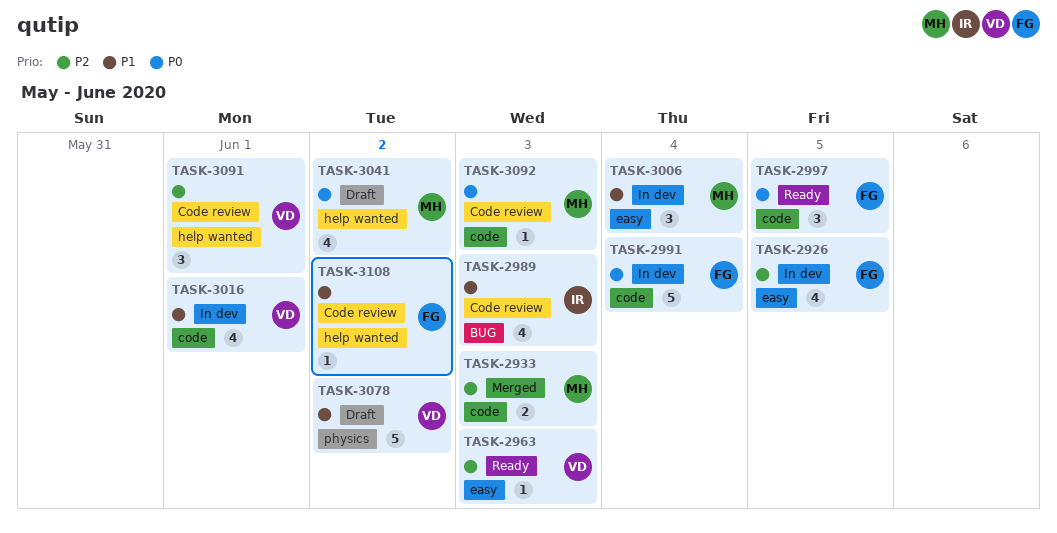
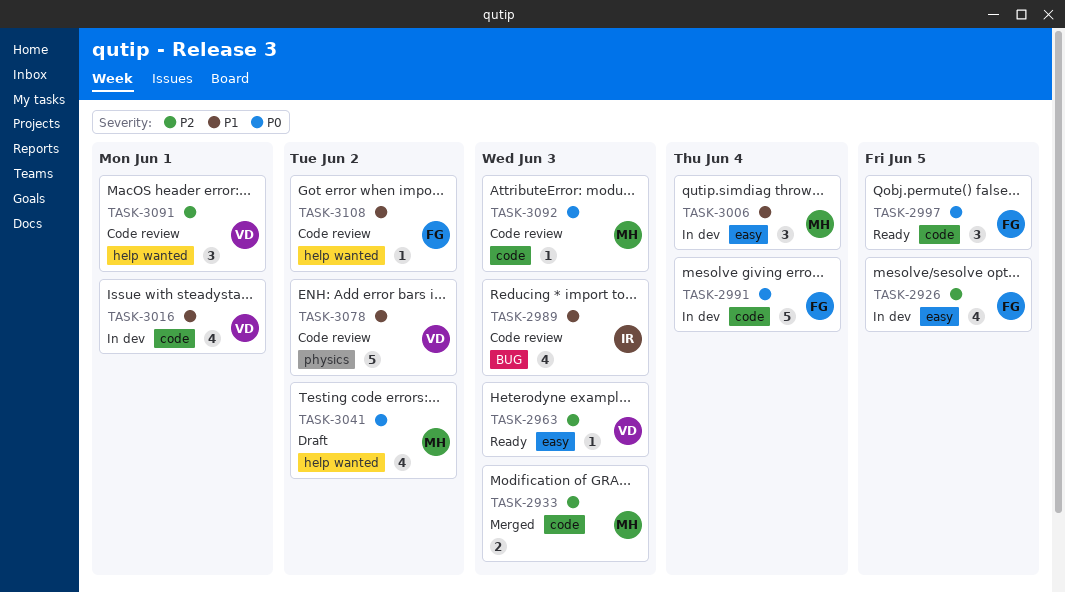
TASK-3078, status: Draft -> Code review

